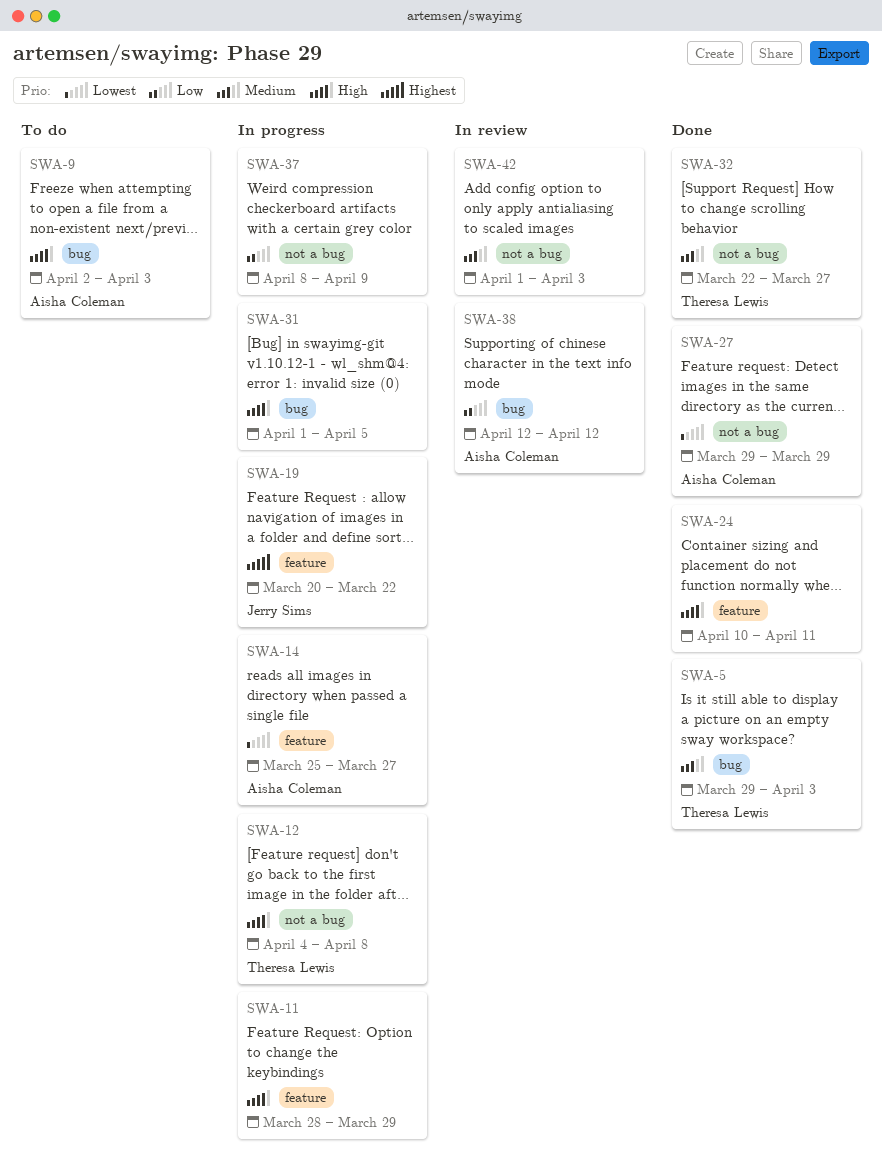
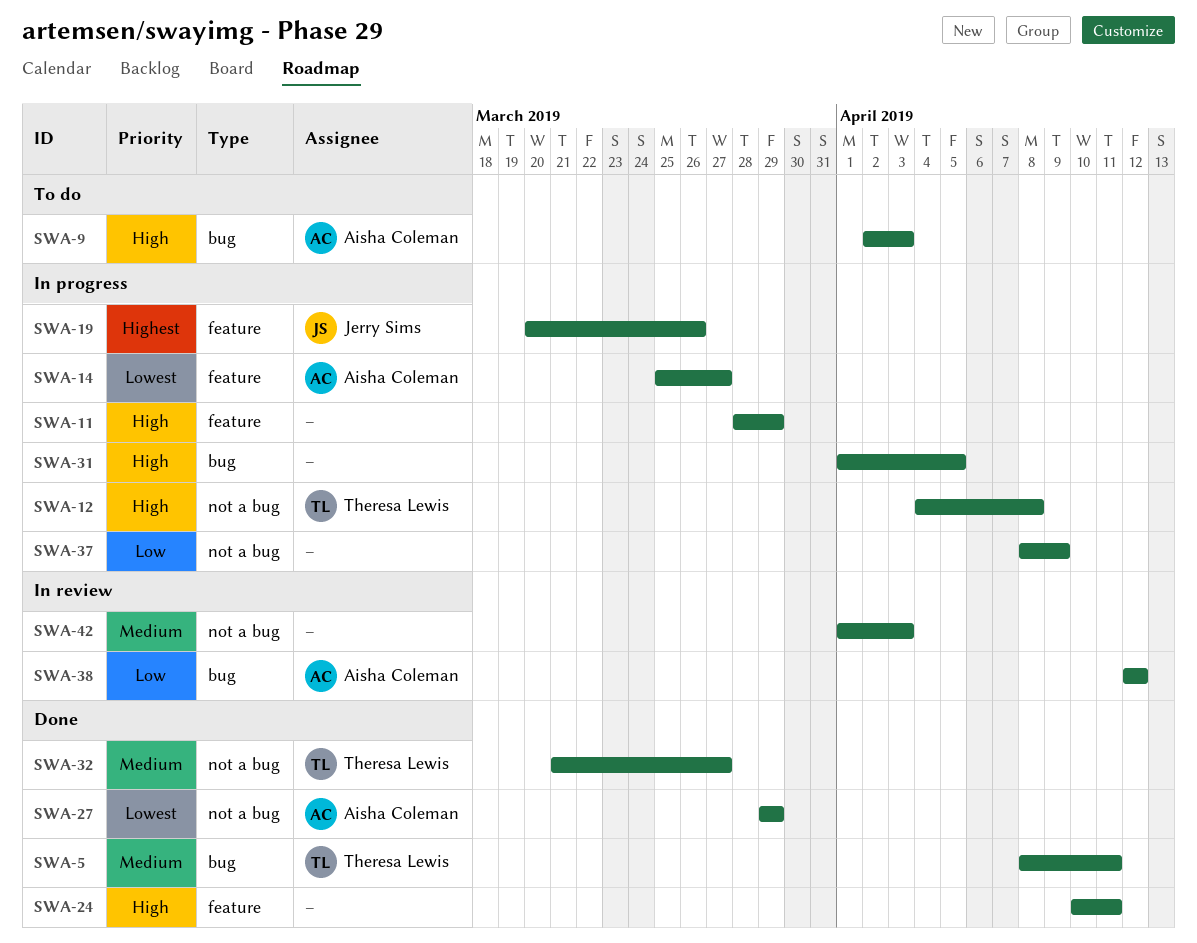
SWA-5, start: Mar 29 -> Apr 8
SWA-5, due: Apr 3 -> Apr 11
SWA-19, due: Mar 22 -> Mar 26
SWA-32, start: Mar 22 -> Mar 21

